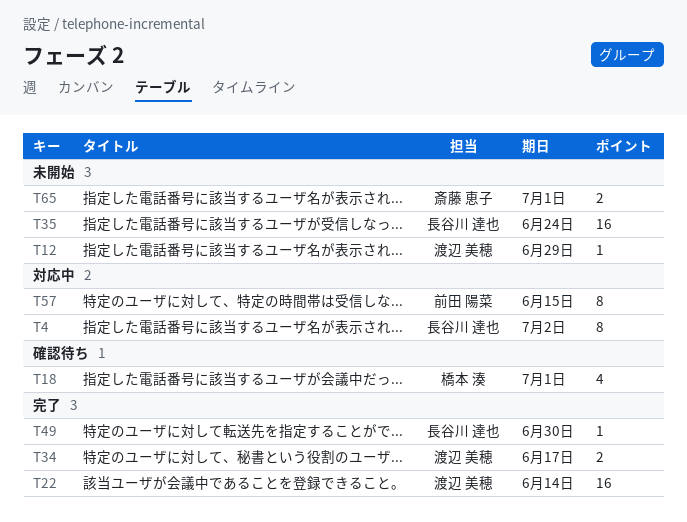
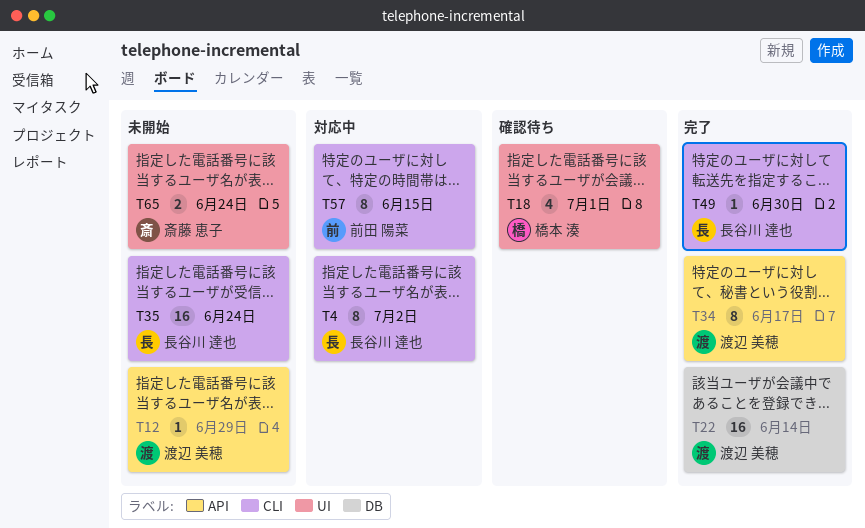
T34, estimate: 2 -> 8
T65, due: Jul 1 -> Jun 24

